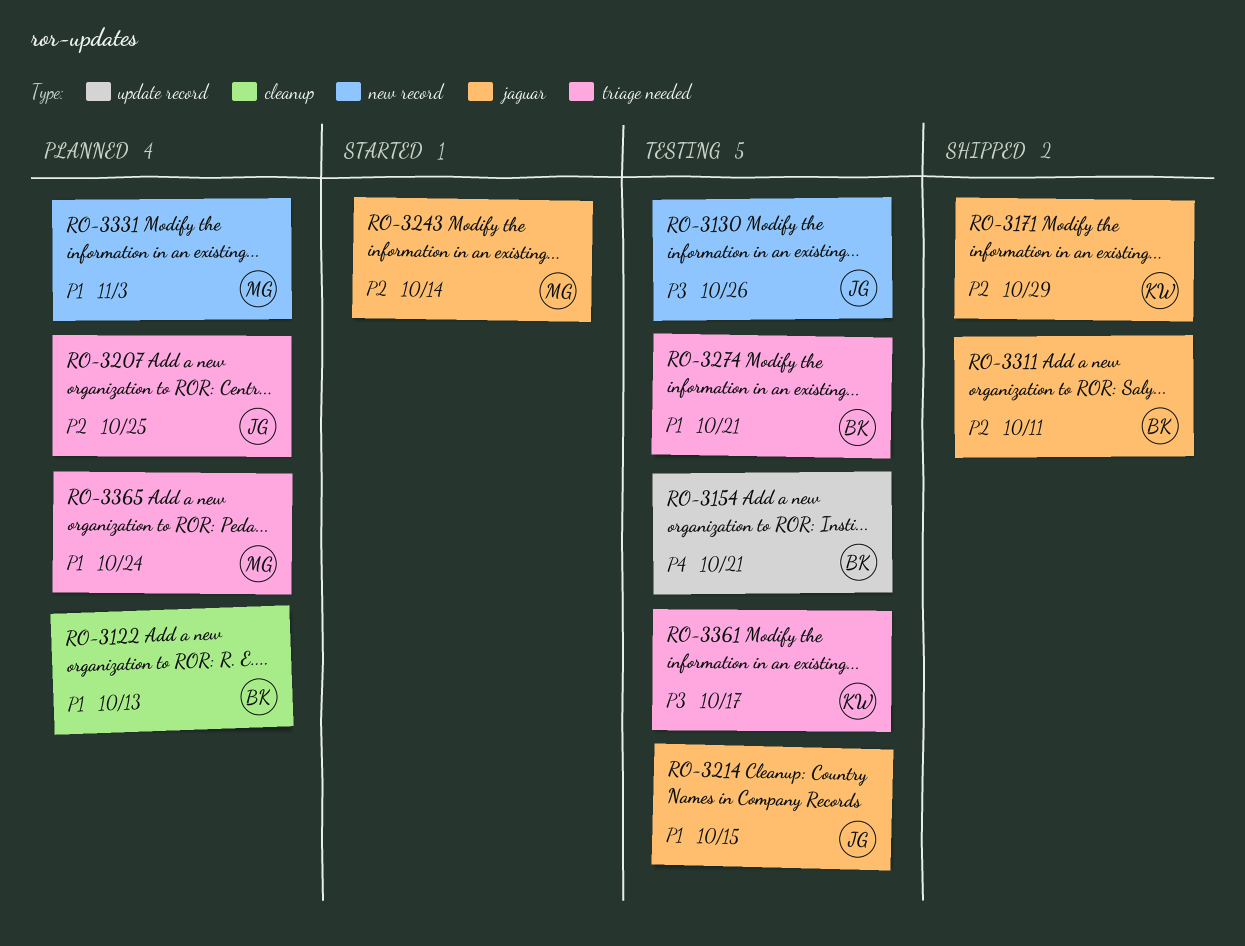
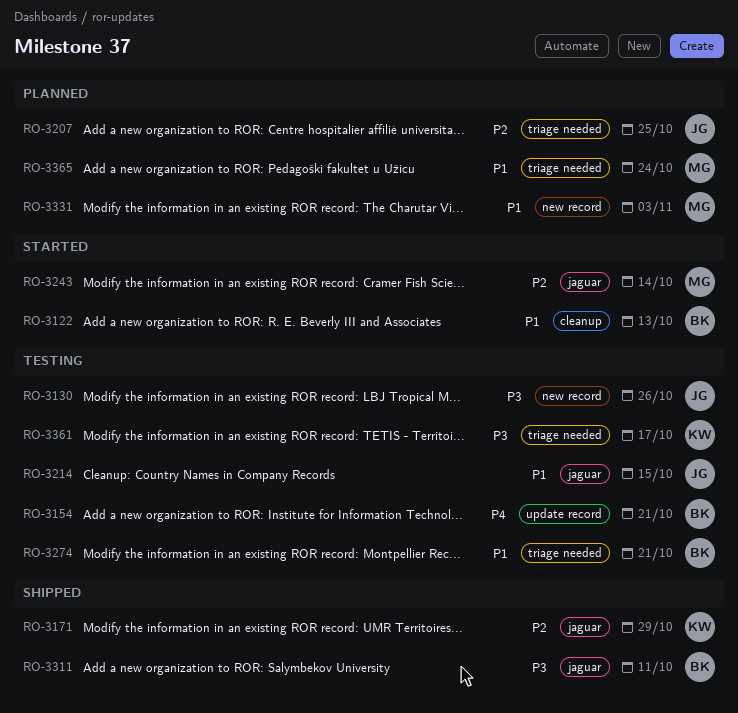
RO-3122, status: Planned -> Started
RO-3311, priority: P2 -> P3

